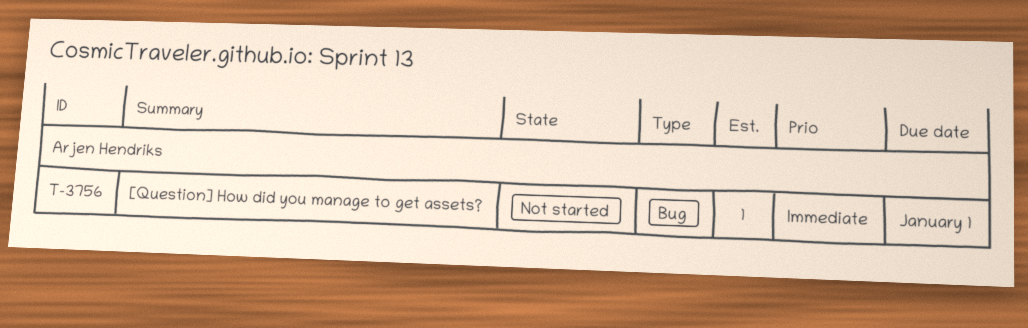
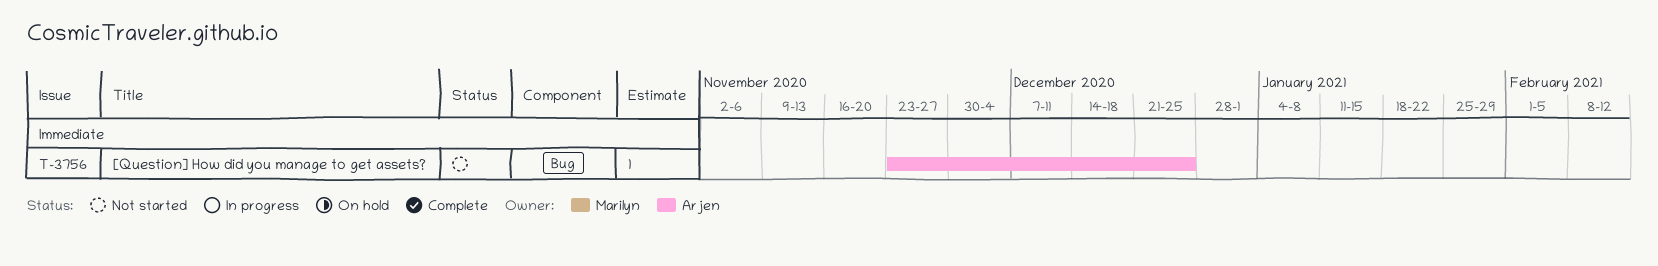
T-3756, due: Jan 1 -> Dec 25

